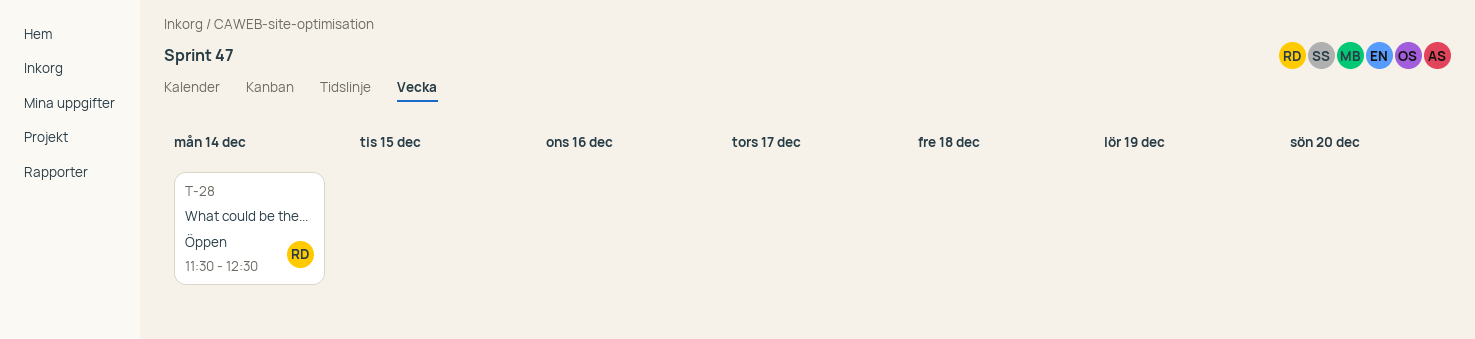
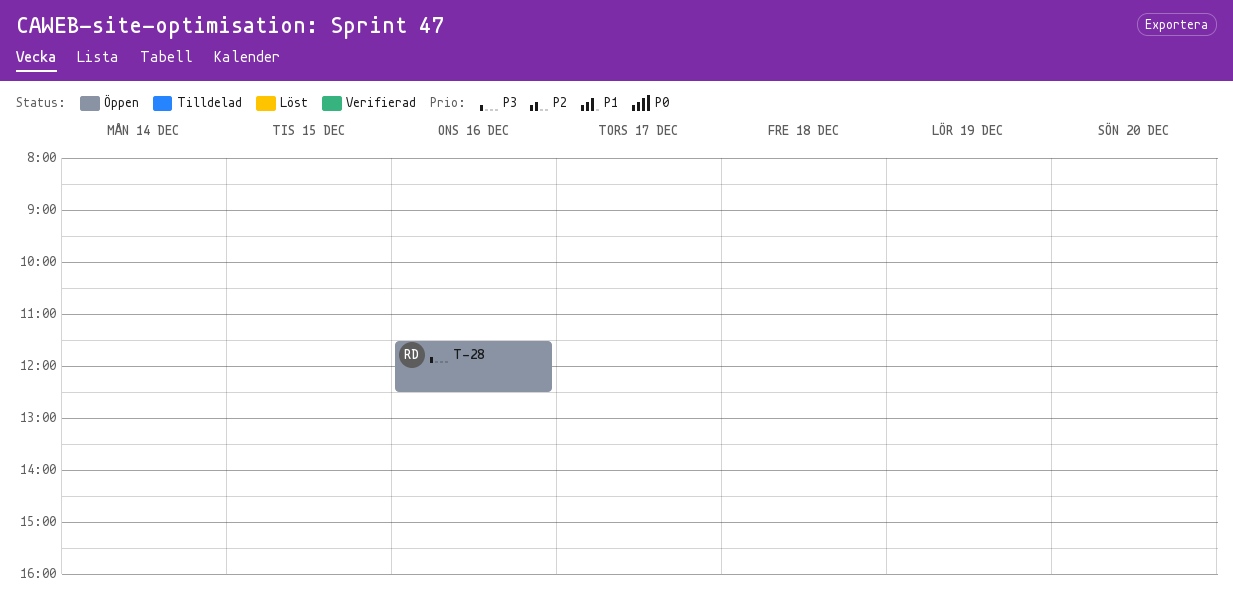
T-28, day: Dec 14 -> Dec 16

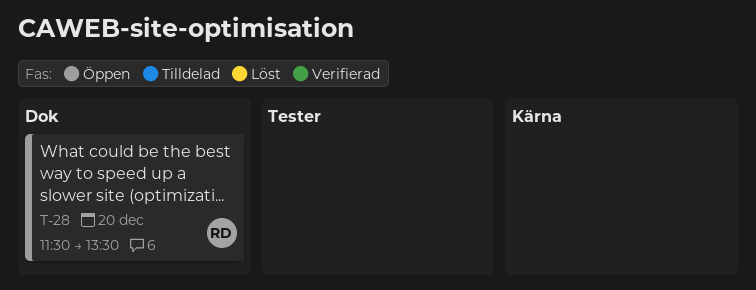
T-28, day: Dec 16 -> Dec 20
T-28, ends: 12:30 -> 13:30

